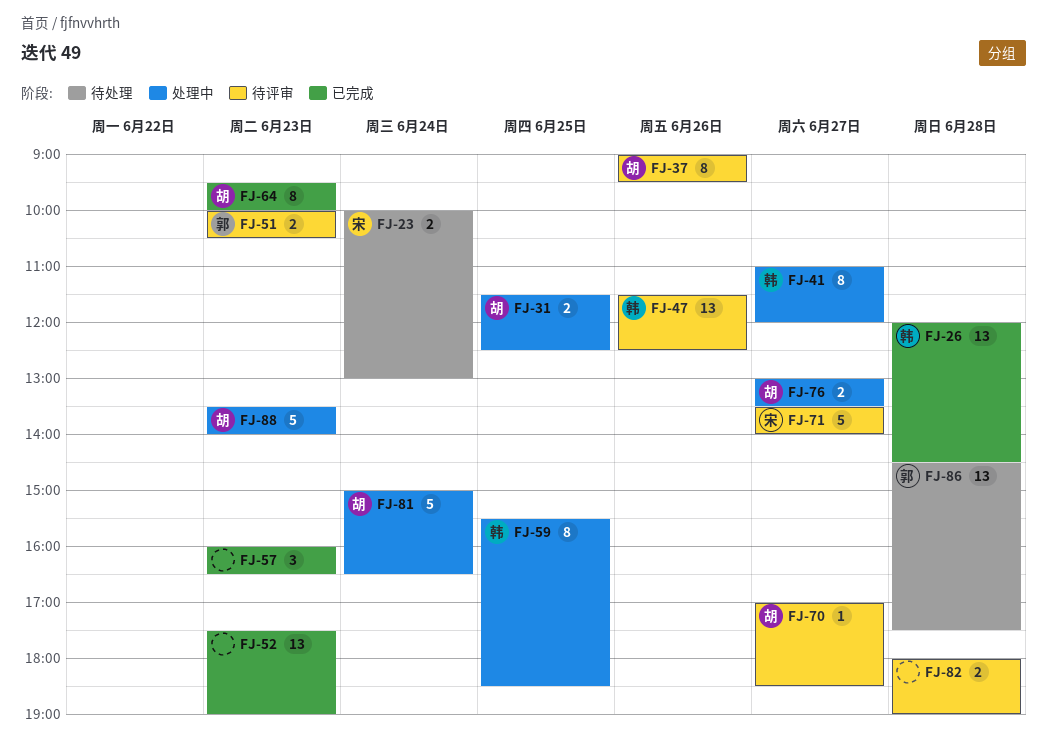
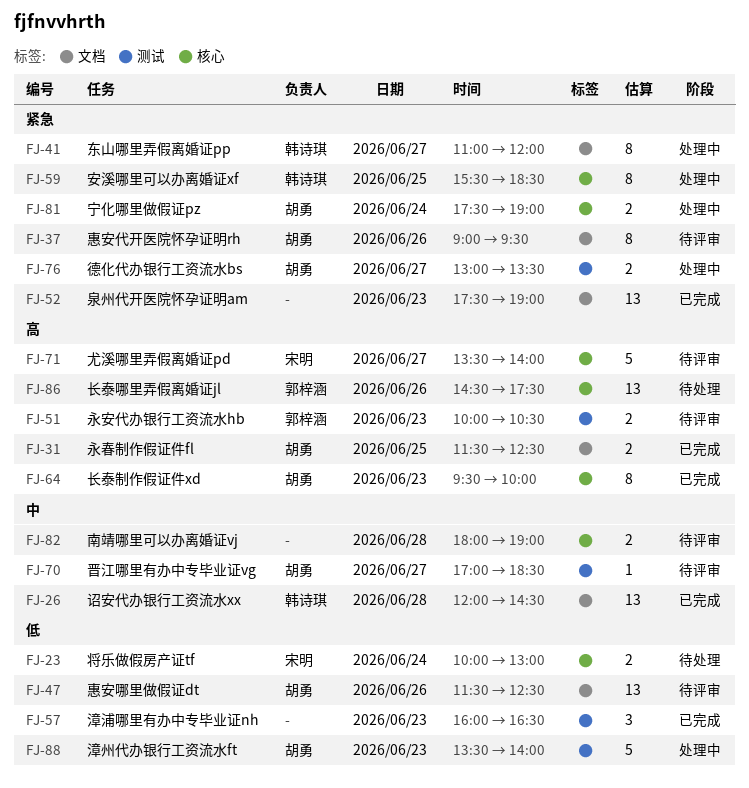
FJ-31, status: 处理中 -> 已完成
FJ-47, owner: 韩诗琪 -> 胡勇
FJ-81, estimate: 5 -> 2
FJ-81, begins: 15:00 -> 17:30
FJ-81, ends: 16:30 -> 19:00
FJ-86, day: Jun 28 -> Jun 26

